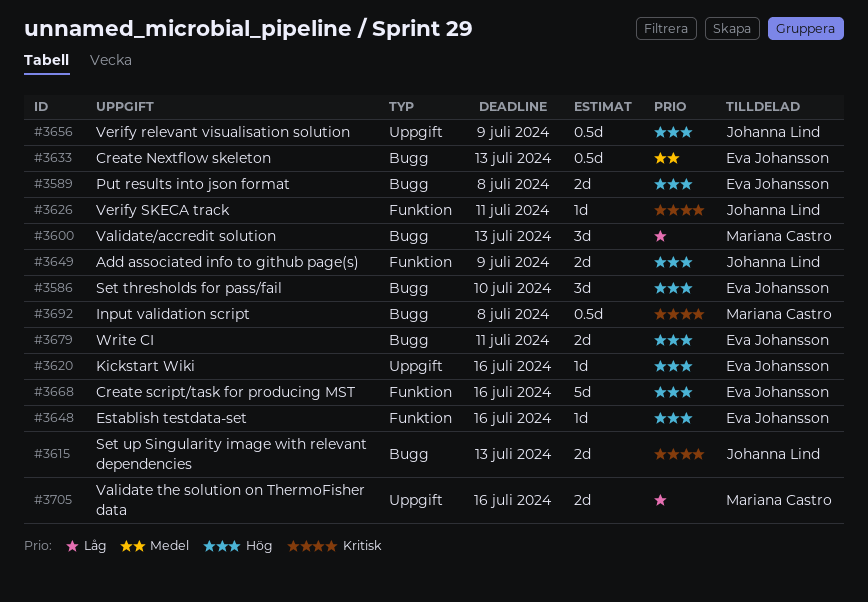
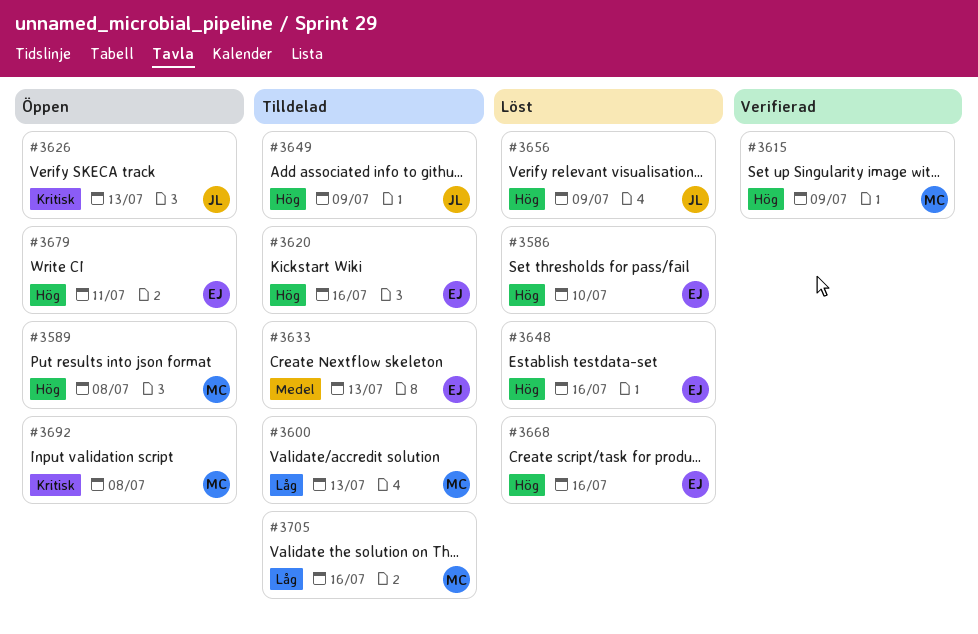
#3589, owner: Eva Johansson -> Mariana Castro
#3615, owner: Johanna Lind -> Mariana Castro
#3615, priority: Kritisk -> Hög
#3615, due: Jul 13 -> Jul 9
#3626, due: Jul 11 -> Jul 13

